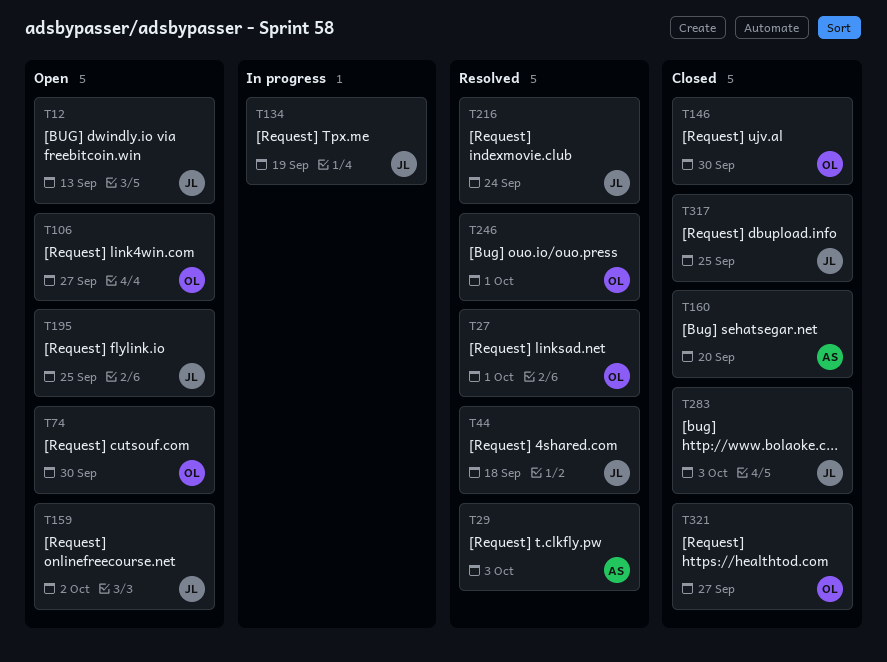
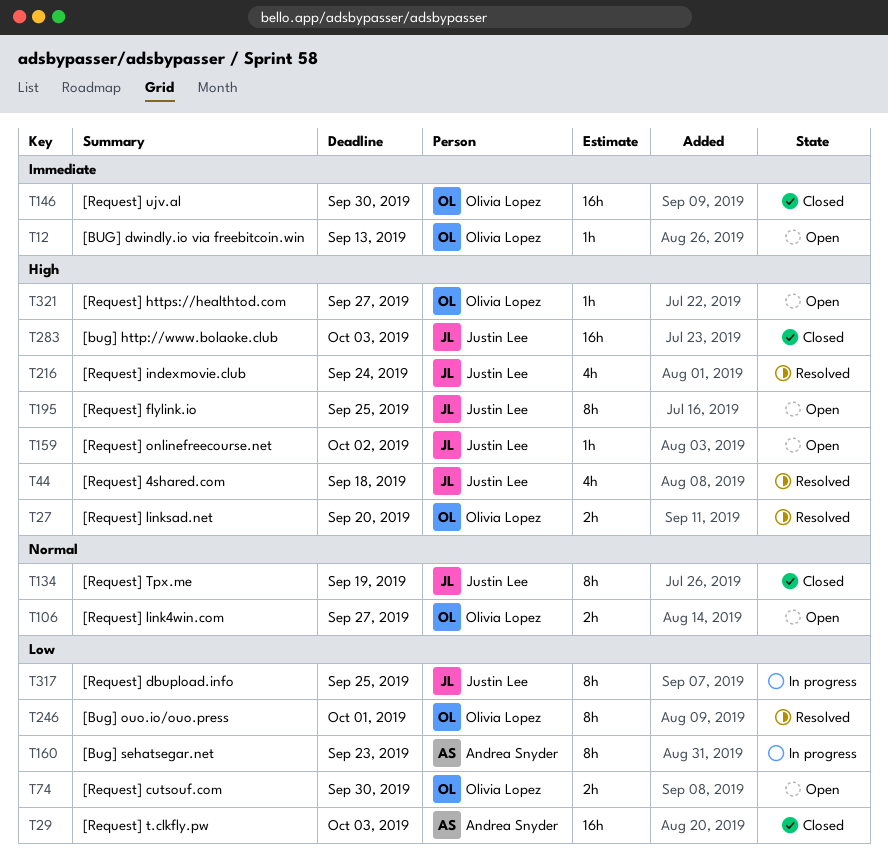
T12, owner: Justin Lee -> Olivia Lopez
T27, due: Oct 1 -> Sep 20
T29, status: Resolved -> Closed
T134, status: In progress -> Closed
T160, status: Closed -> In progress
T160, due: Sep 20 -> Sep 23
T317, status: Closed -> In progress
T321, status: Closed -> Open

